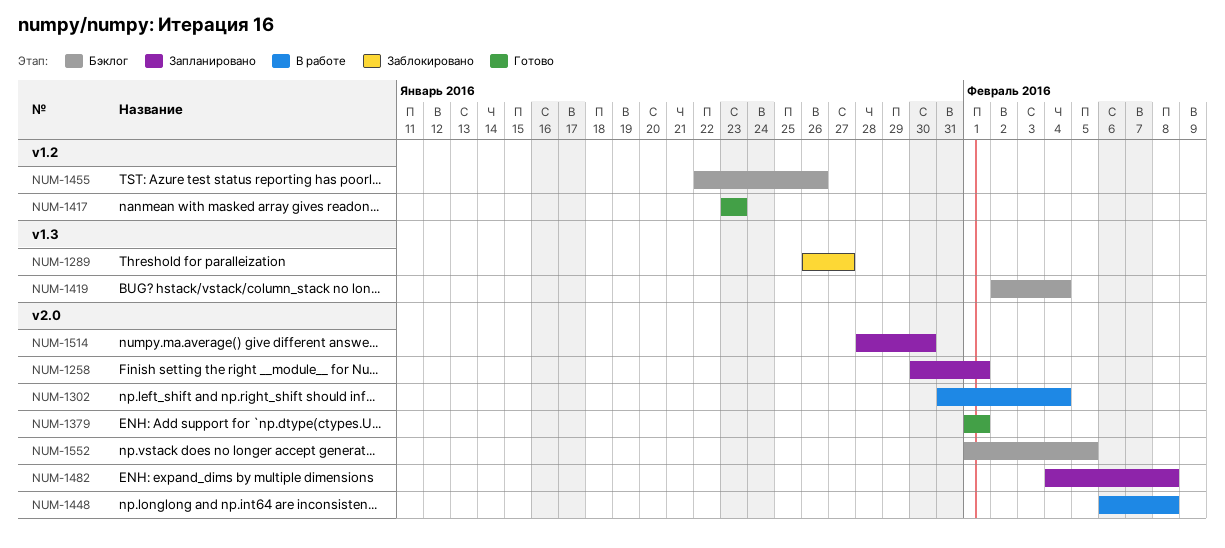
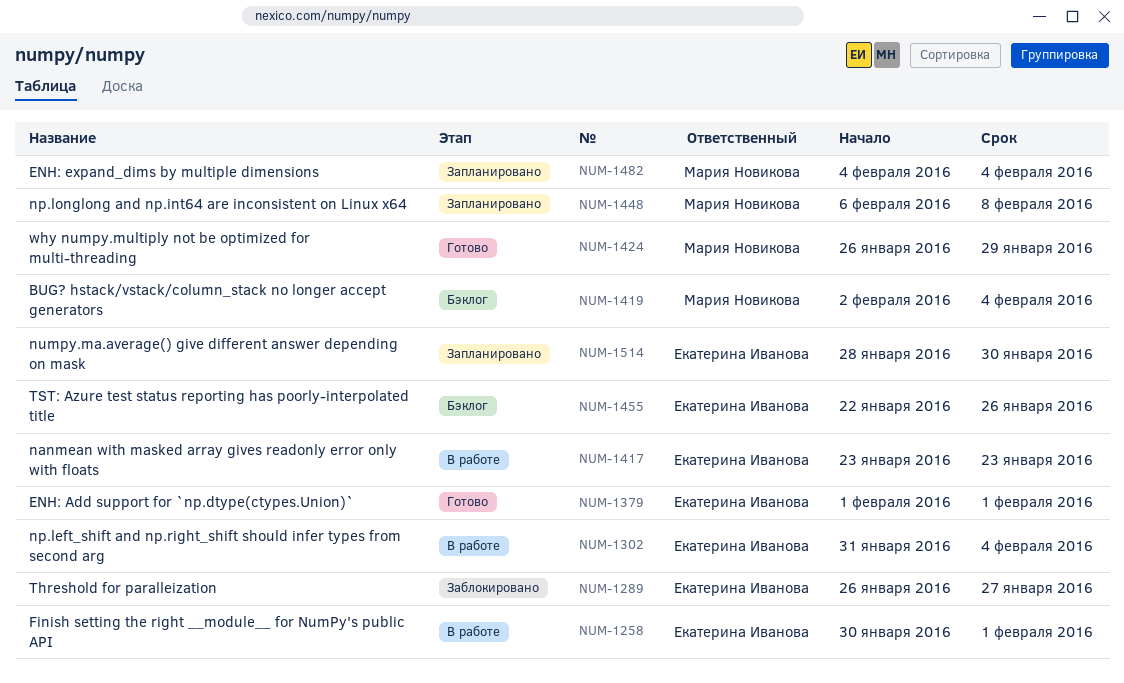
NUM-1258, status: Запланировано -> В работе
NUM-1417, status: Готово -> В работе
NUM-1424: none -> present
NUM-1448, status: В работе -> Запланировано
NUM-1482, due: Feb 8 -> Feb 4
NUM-1552: present -> none

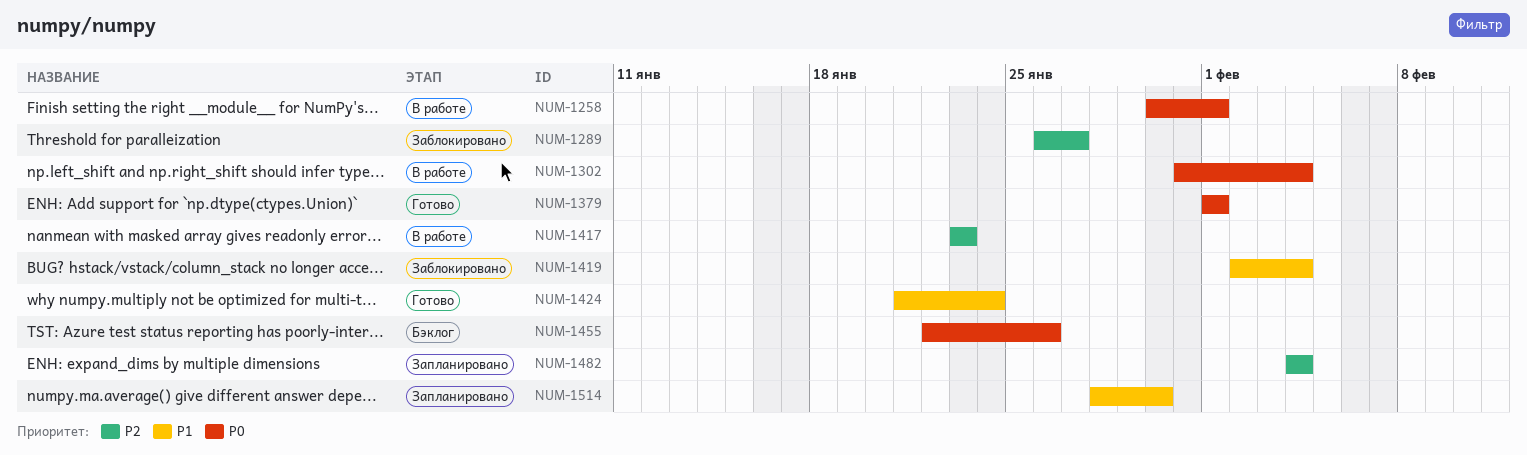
NUM-1419, status: Бэклог -> Заблокировано
NUM-1424, start: Jan 26 -> Jan 21
NUM-1424, due: Jan 29 -> Jan 24
NUM-1448: present -> none

